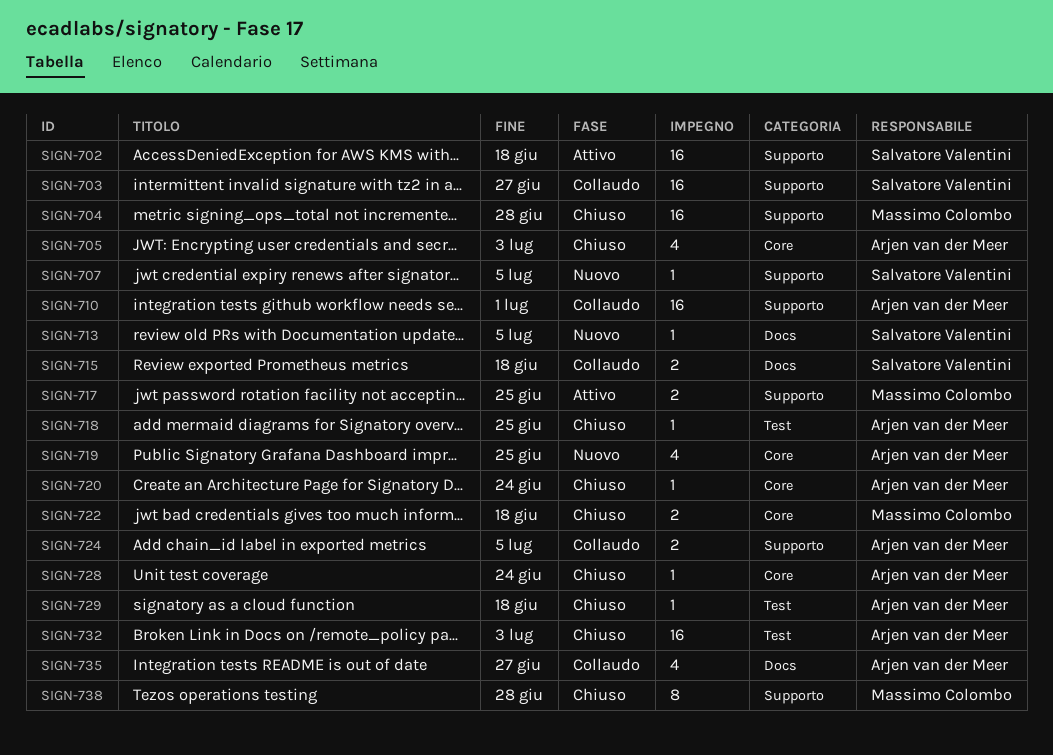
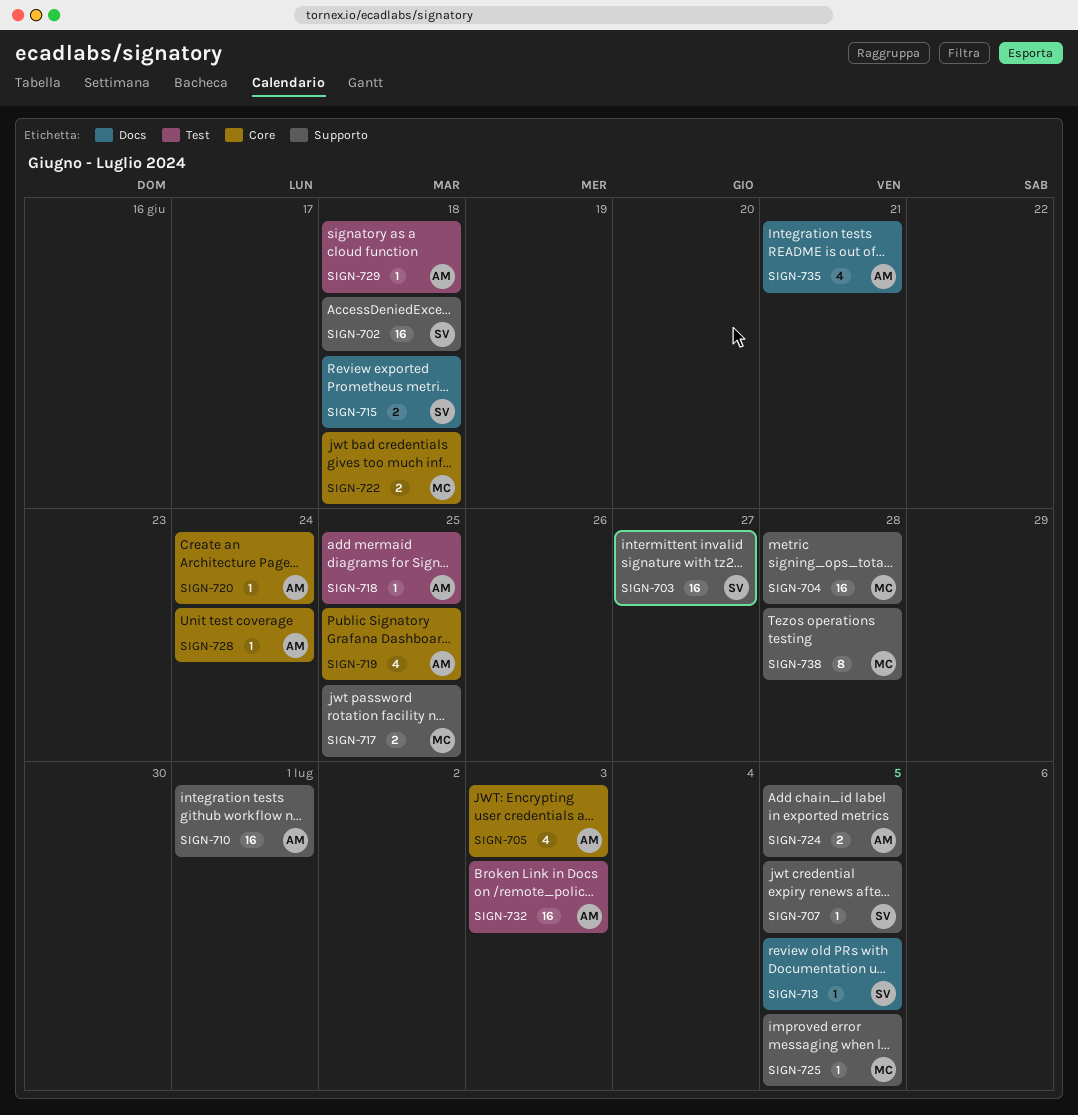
SIGN-725: none -> present
SIGN-735, due: Jun 27 -> Jun 21

